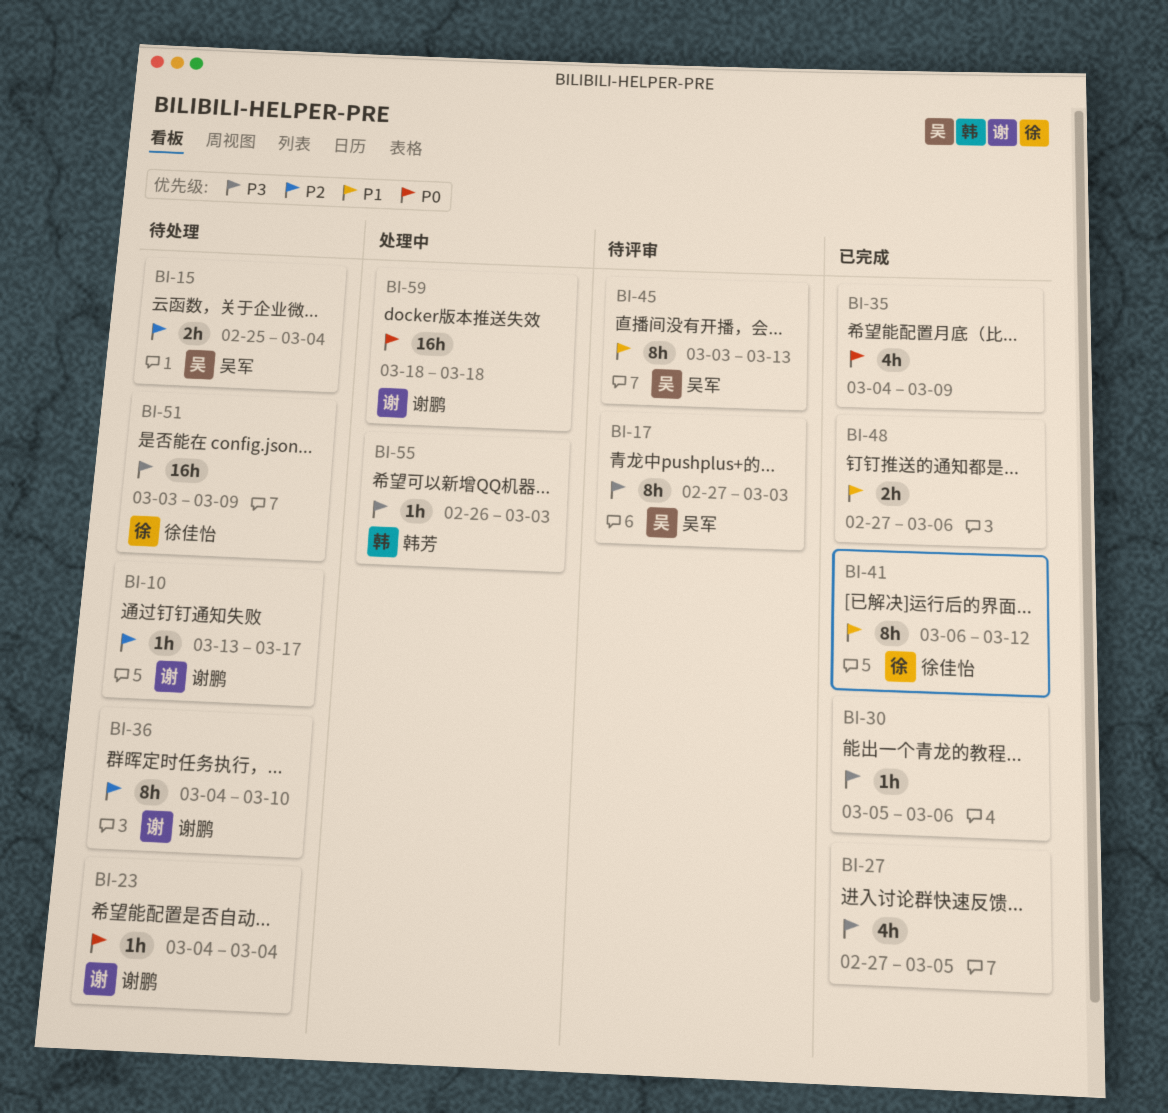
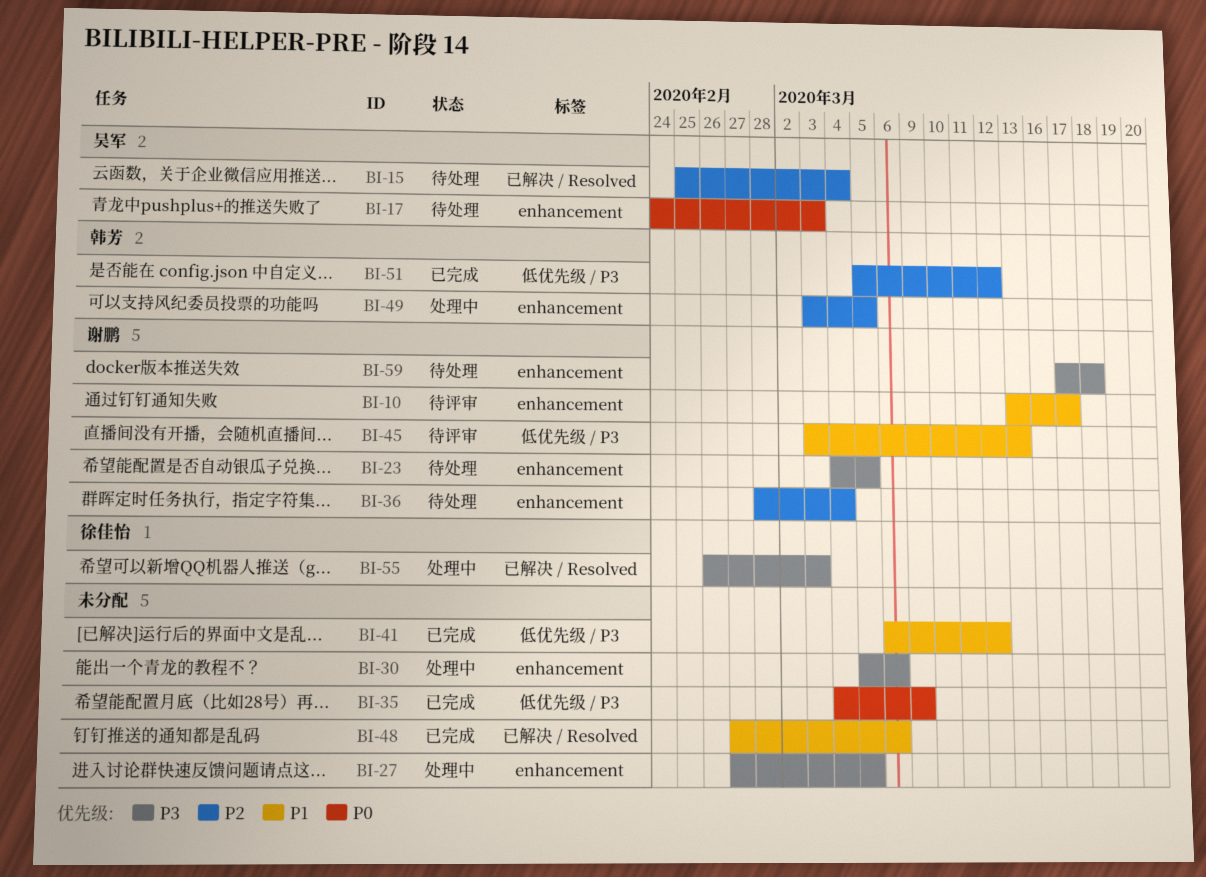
BI-10, status: 待处理 -> 待评审
BI-10, priority: P2 -> P1
BI-17, status: 待评审 -> 待处理
BI-17, priority: P3 -> P0
BI-17, start: Feb 27 -> Feb 24
BI-23, priority: P0 -> P3
BI-23, due: Mar 4 -> Mar 5
BI-27, status: 已完成 -> 处理中
BI-30, status: 已完成 -> 处理中
BI-36, start: Mar 4 -> Feb 28
BI-36, due: Mar 10 -> Mar 4
BI-41, owner: 徐佳怡 -> none
BI-45, owner: 吴军 -> 谢鹏
BI-49: none -> present
BI-51, status: 待处理 -> 已完成
BI-51, owner: 徐佳怡 -> 韩芳
BI-51, priority: P3 -> P2
BI-51, start: Mar 3 -> Mar 5
BI-51, due: Mar 9 -> Mar 12
BI-55, owner: 韩芳 -> 徐佳怡
BI-59, status: 处理中 -> 待处理
BI-59, priority: P0 -> P3
BI-59, start: Mar 18 -> Mar 17

